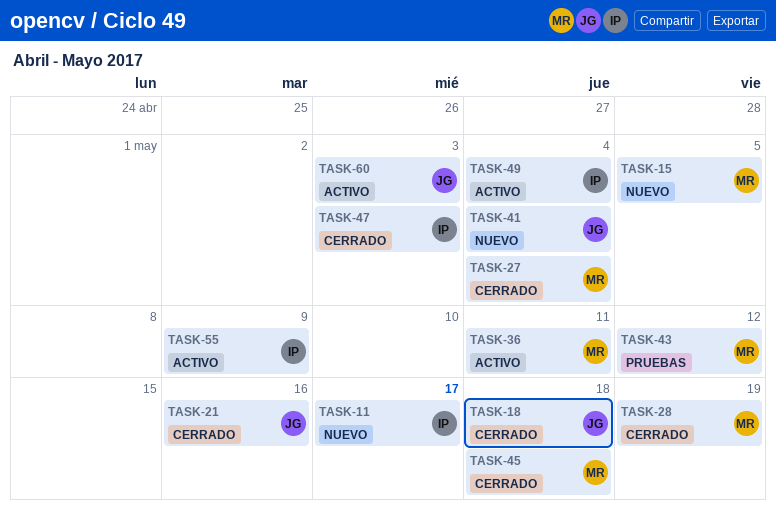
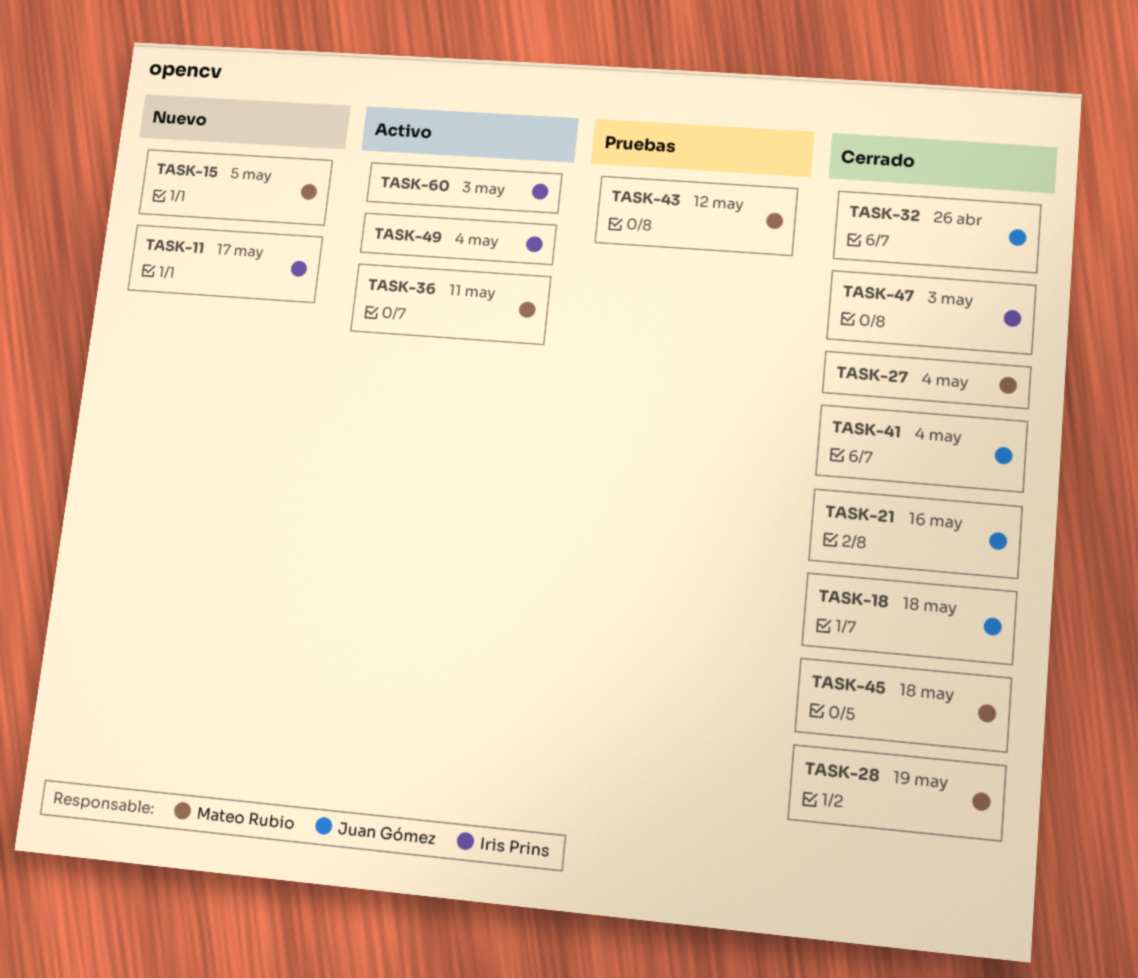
TASK-32: none -> present
TASK-41, status: Nuevo -> Cerrado
TASK-55: present -> none
TASK-60, owner: Juan Gómez -> Iris Prins

